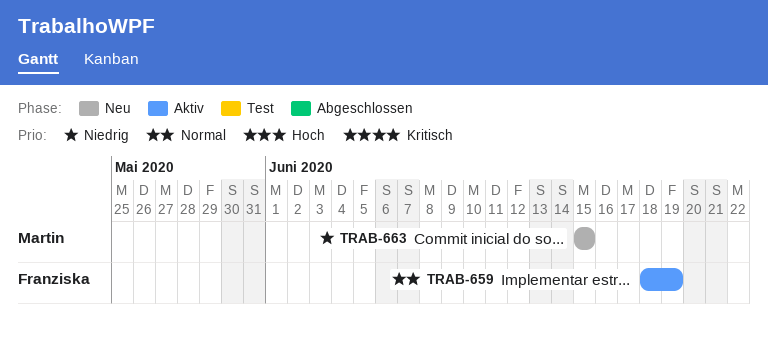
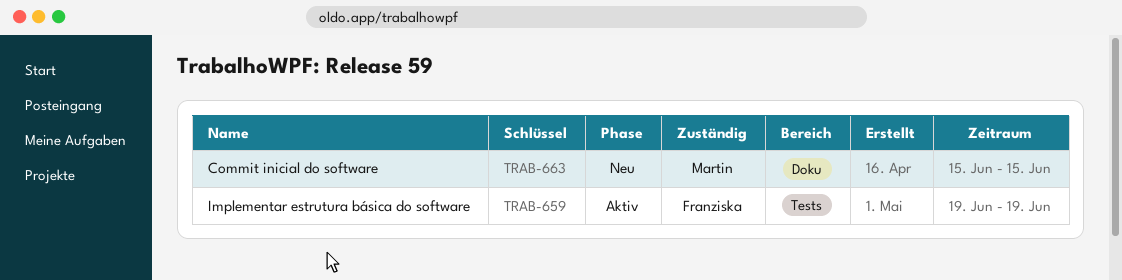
TRAB-659, start: Jun 18 -> Jun 19

